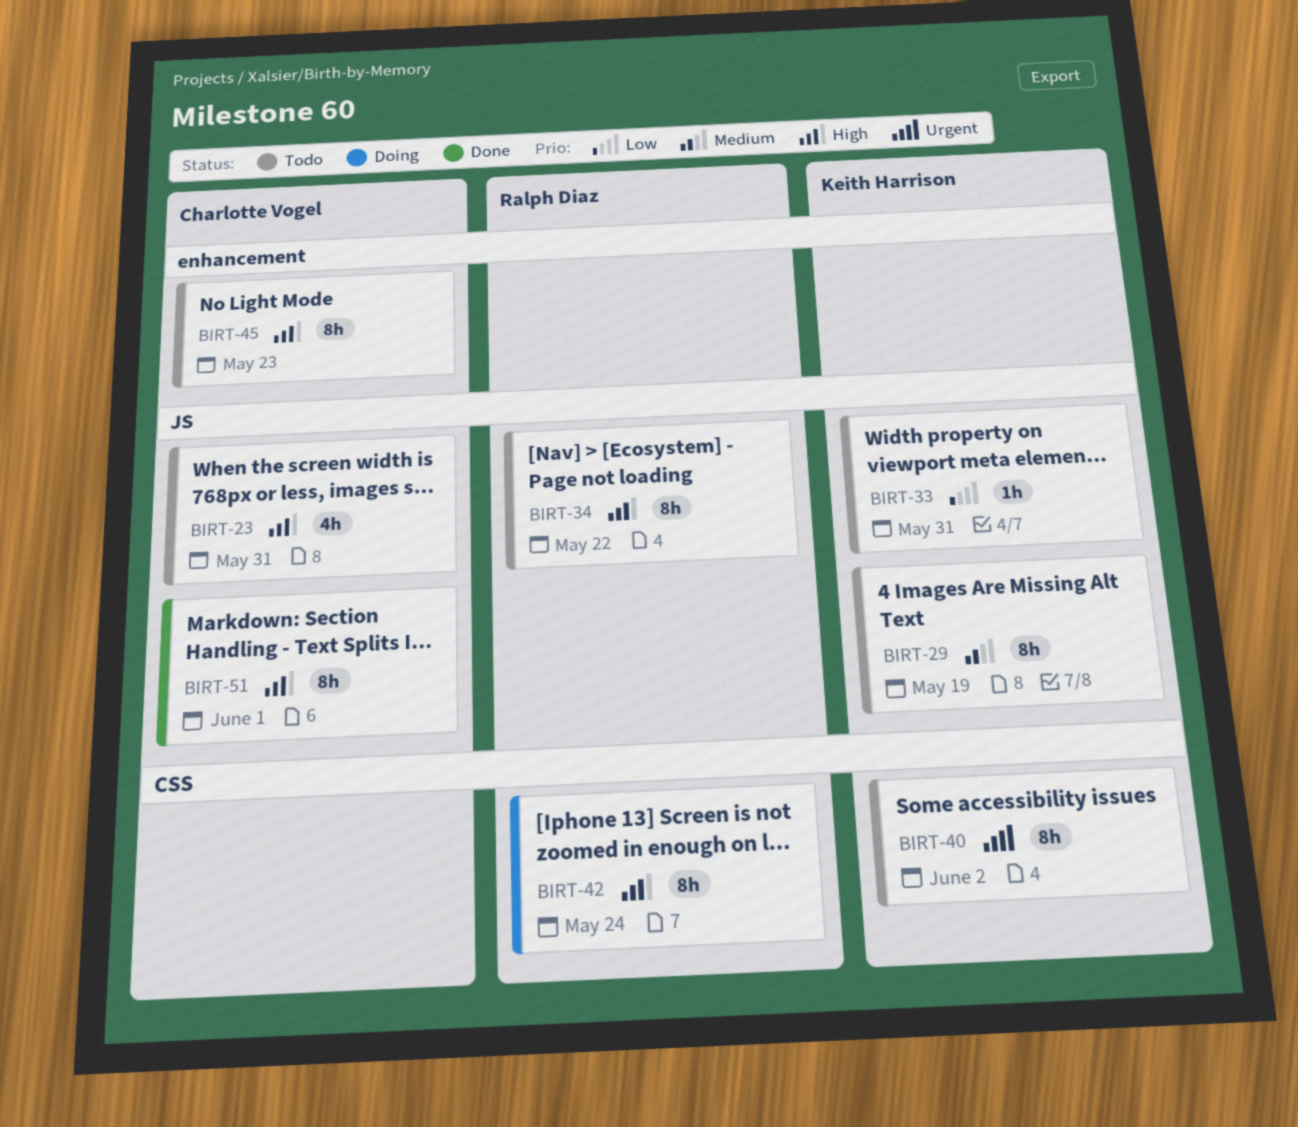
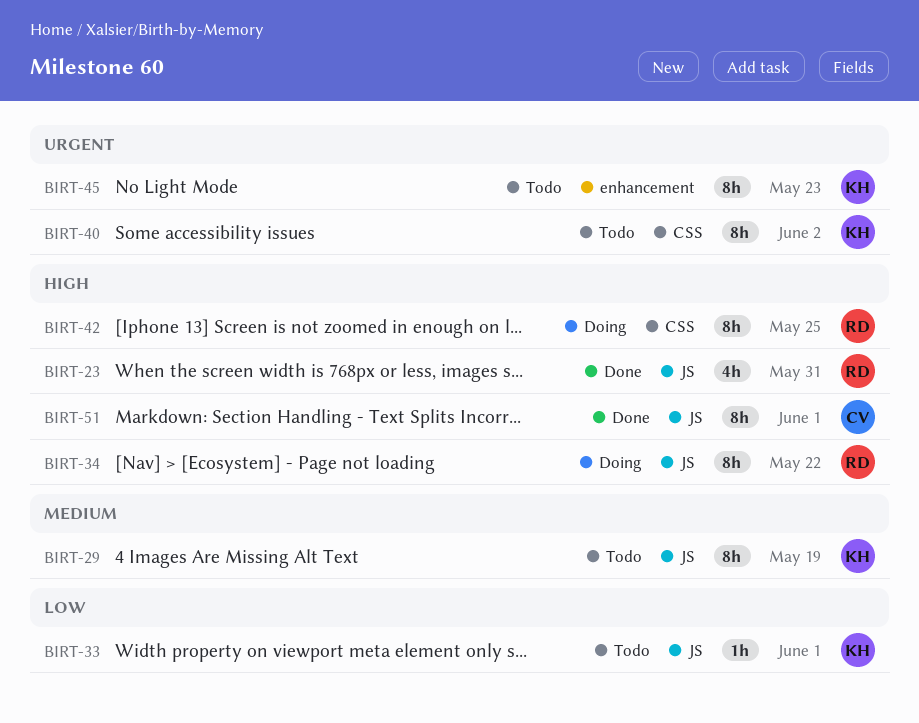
BIRT-23, status: Todo -> Done
BIRT-23, owner: Charlotte Vogel -> Ralph Diaz
BIRT-33, due: May 31 -> Jun 1
BIRT-34, status: Todo -> Doing
BIRT-42, due: May 24 -> May 25
BIRT-45, owner: Charlotte Vogel -> Keith Harrison
BIRT-45, priority: High -> Urgent

